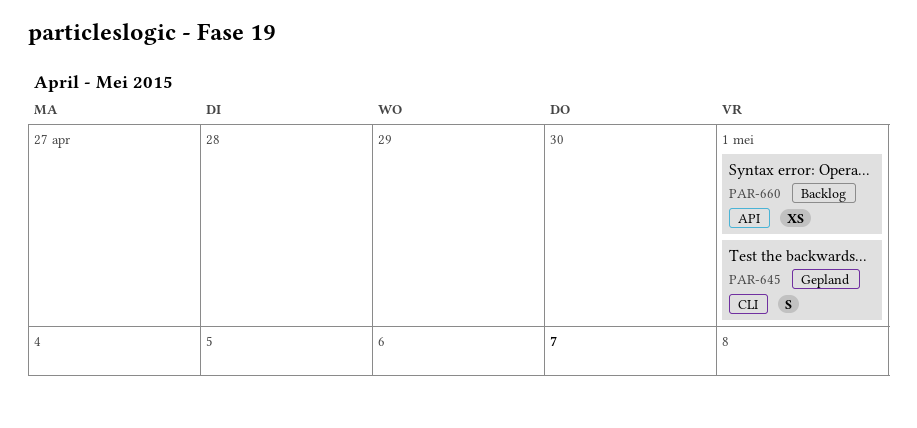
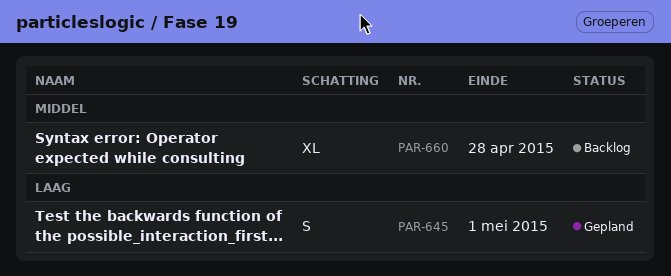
PAR-660, estimate: XS -> XL
PAR-660, due: May 1 -> Apr 28

